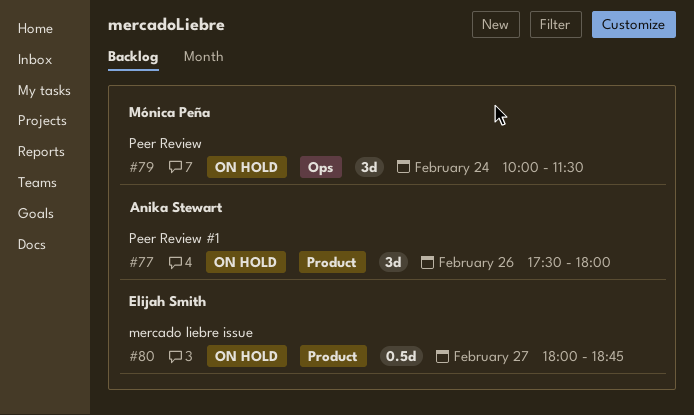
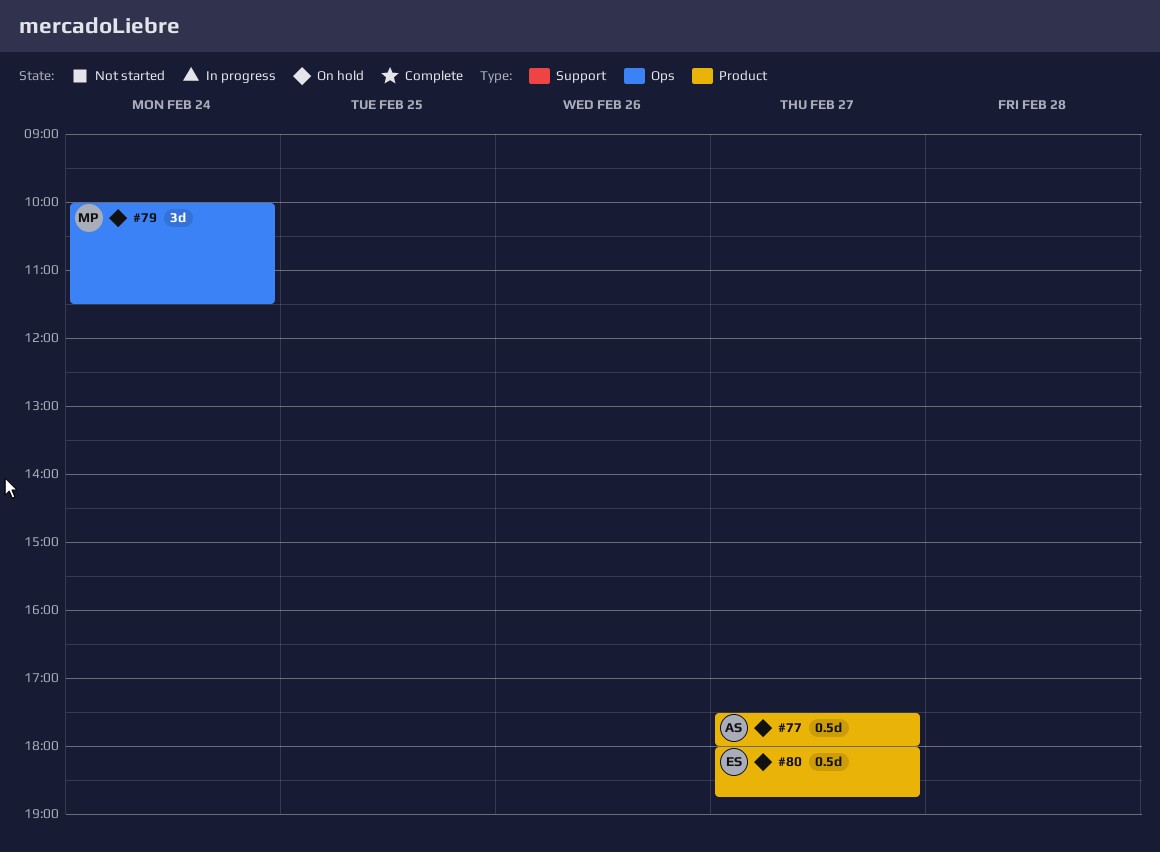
#77, estimate: 3d -> 0.5d
#77, day: Feb 26 -> Feb 27

